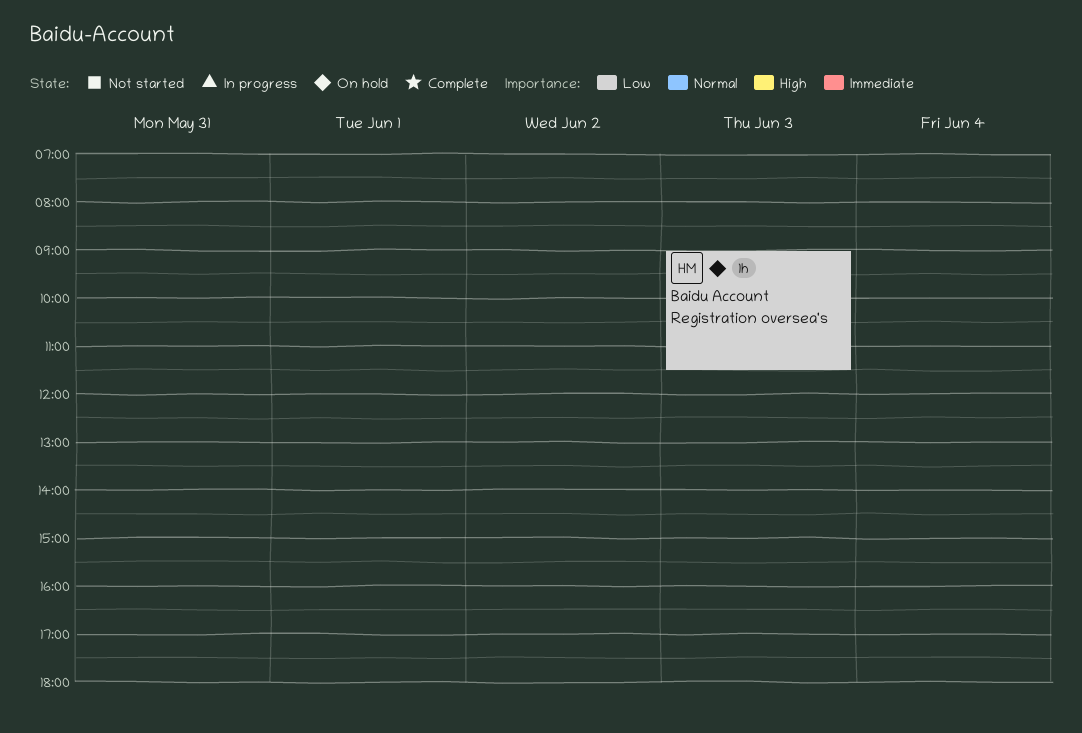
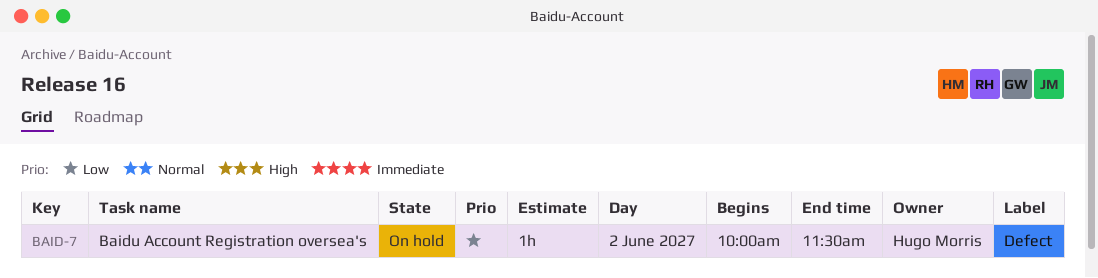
Baidu Account Registration oversea's, day: Jun 3 -> Jun 2
Baidu Account Registration oversea's, begins: 09:00 -> 10:00

